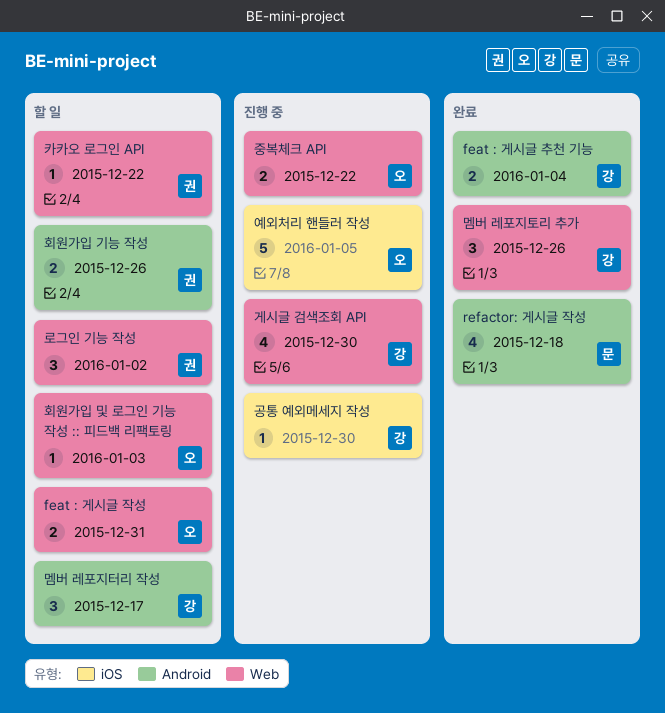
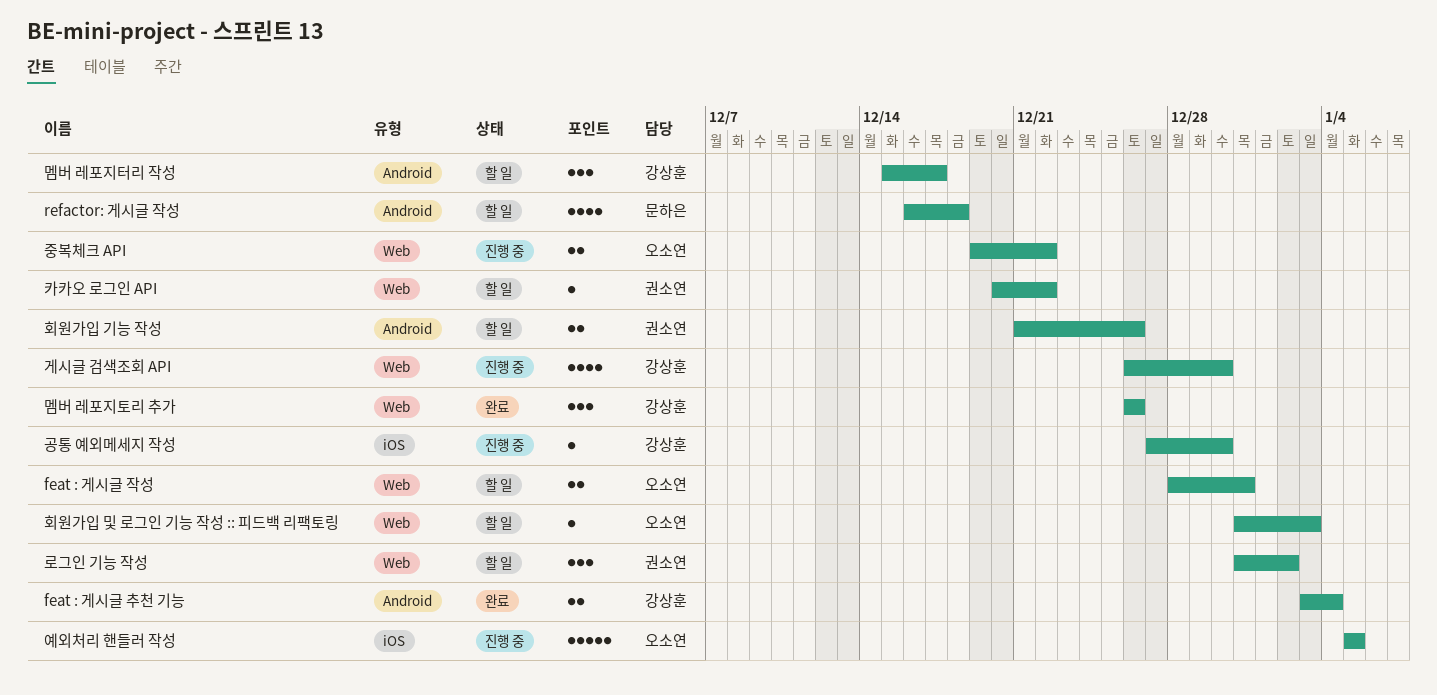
refactor: 게시글 작성, status: 완료 -> 할 일

